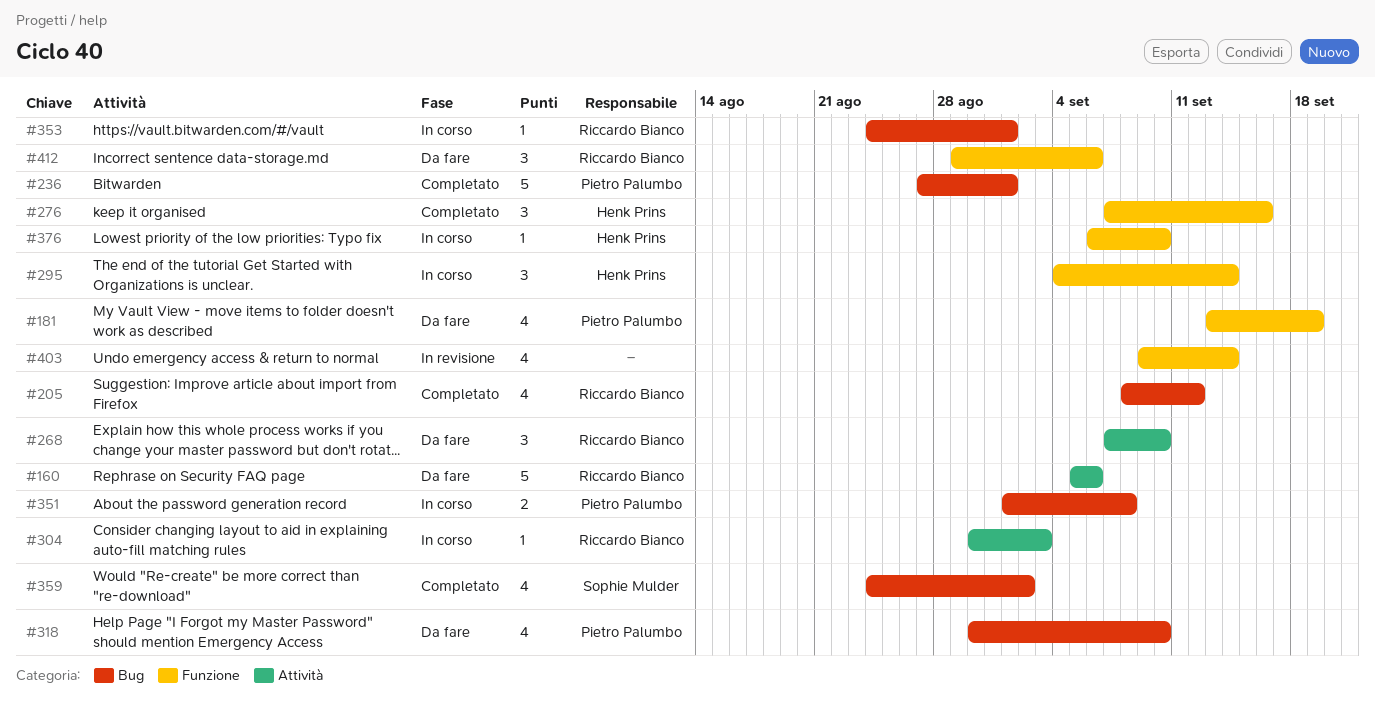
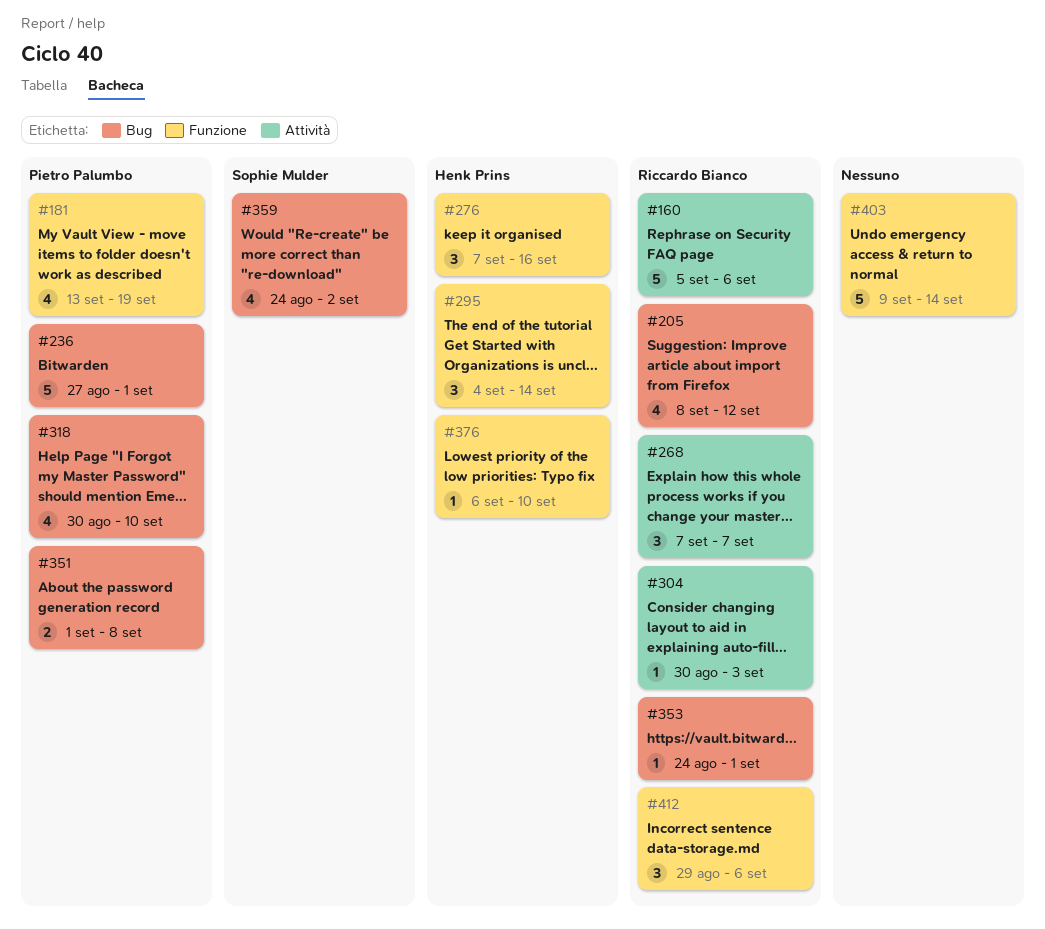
#268, due: Sep 10 -> Sep 7
#403, estimate: 4 -> 5

